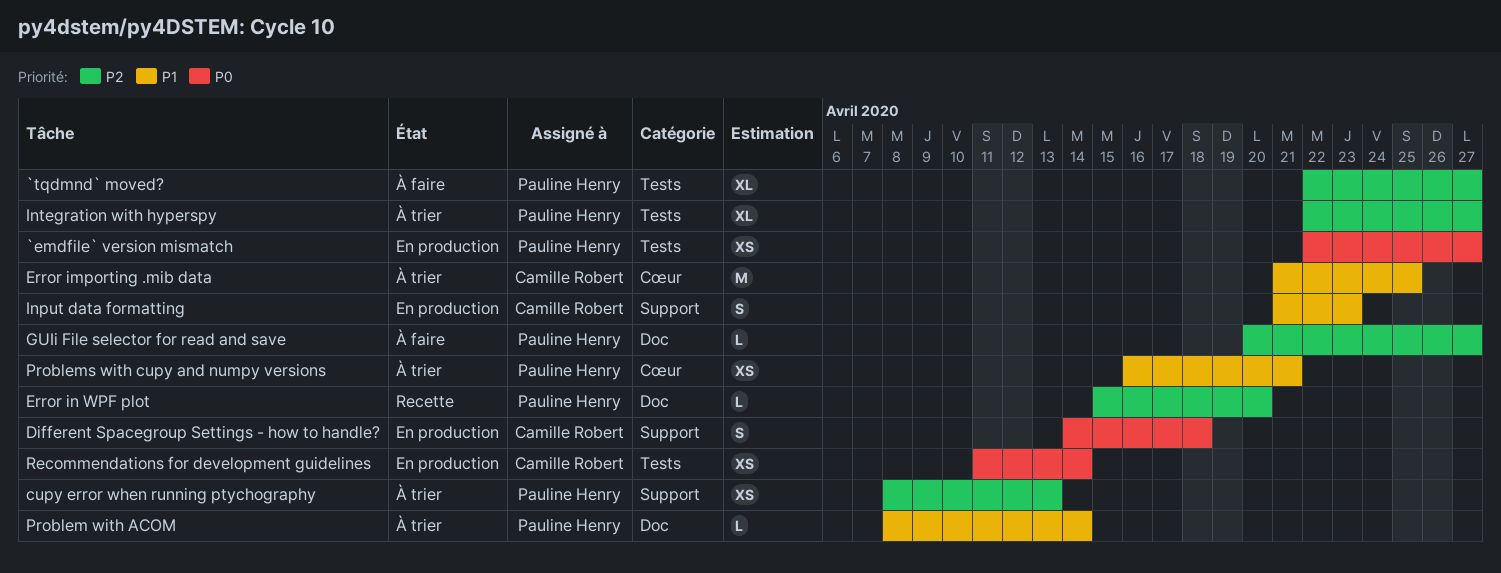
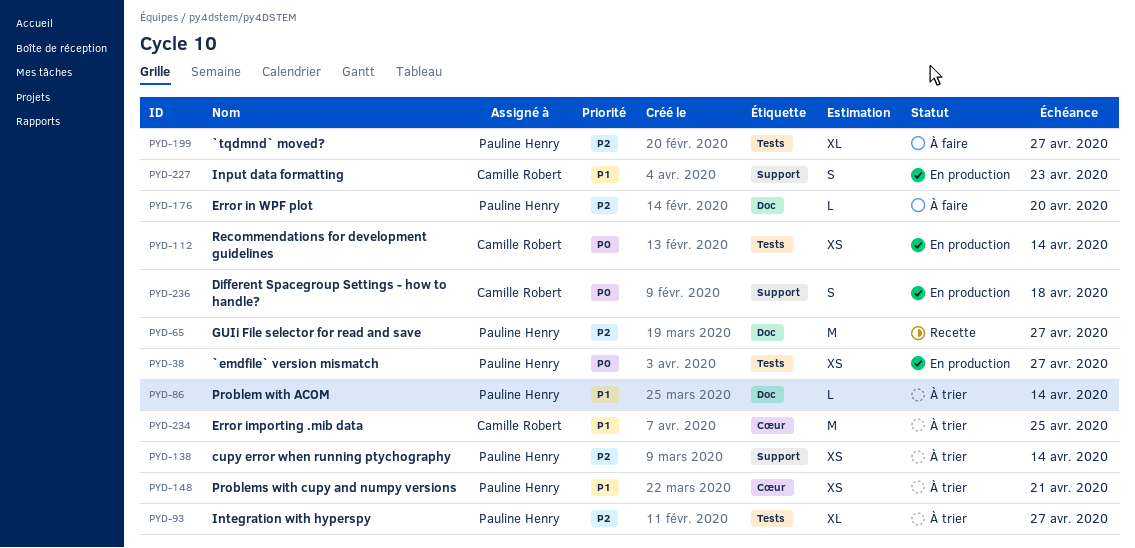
cupy error when running ptychography, due: Apr 13 -> Apr 14
Error in WPF plot, status: Recette -> À faire
GUIi File selector for read and save, status: À faire -> Recette
GUIi File selector for read and save, estimate: L -> M

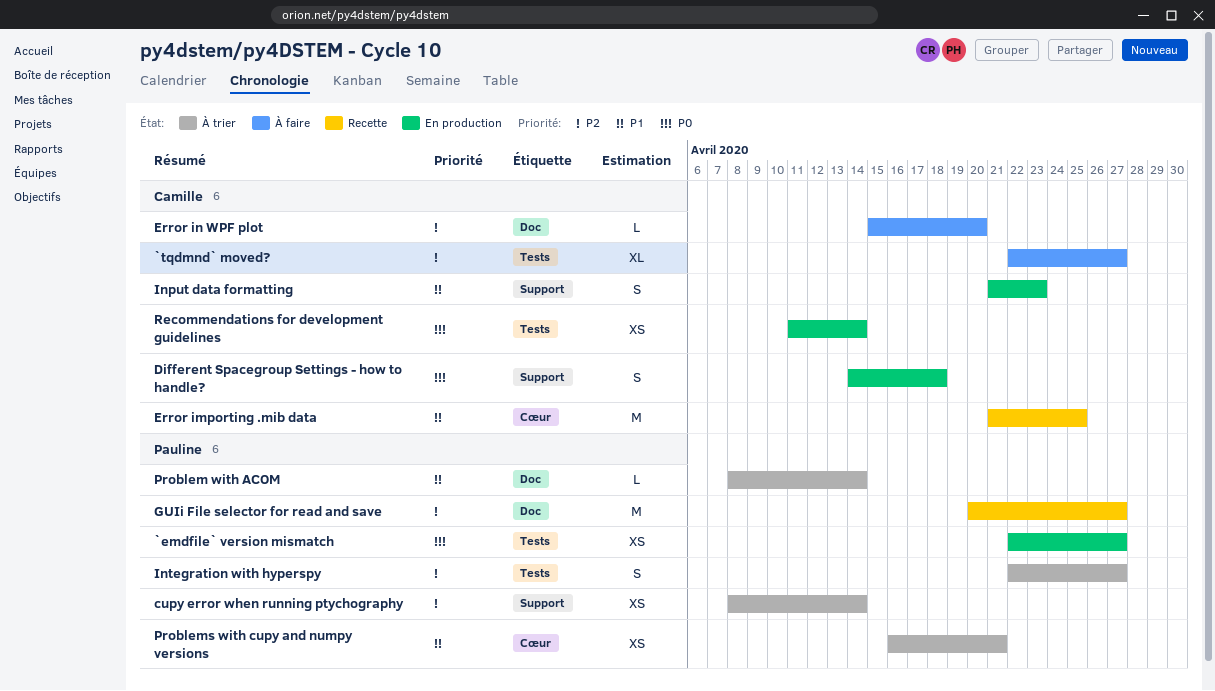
`tqdmnd` moved?, owner: Pauline Henry -> Camille Robert
Error importing .mib data, status: À trier -> Recette
Error in WPF plot, owner: Pauline Henry -> Camille Robert
Integration with hyperspy, estimate: XL -> S

